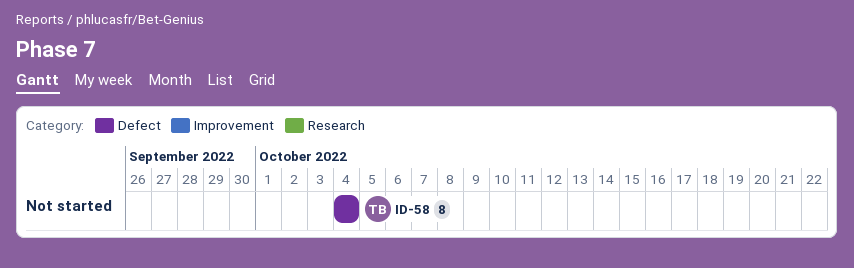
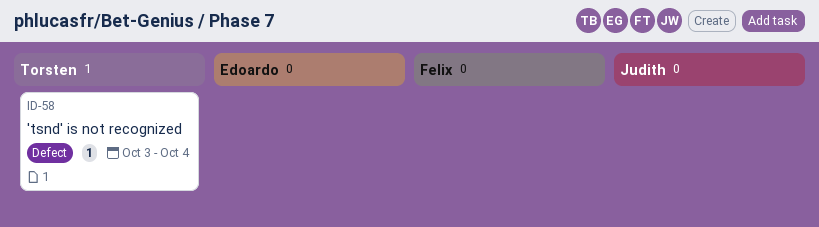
ID-58, estimate: 8 -> 1
ID-58, start: Oct 4 -> Oct 3

